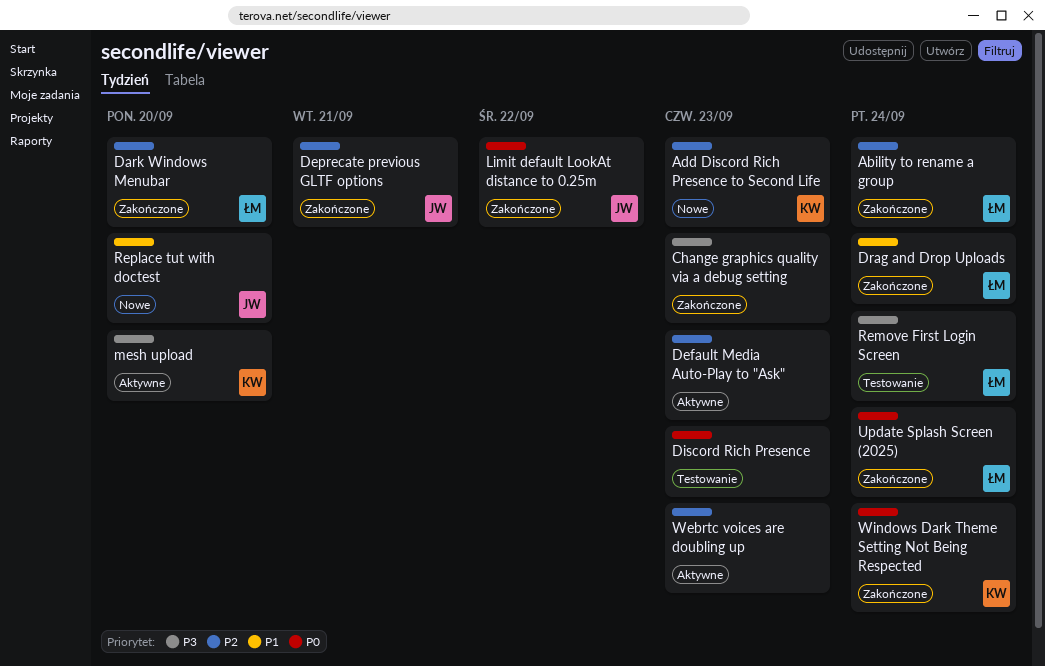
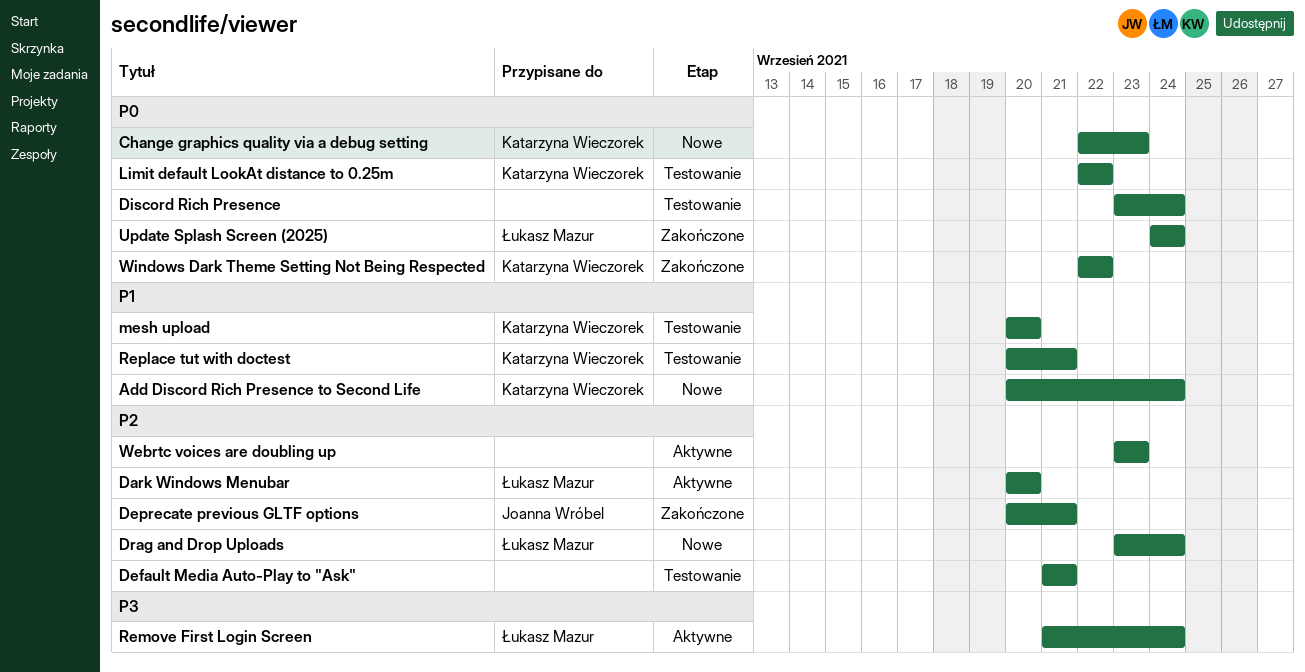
Ability to rename a group: present -> none
Add Discord Rich Presence to Second Life, priority: P2 -> P1
Add Discord Rich Presence to Second Life, due: Sep 23 -> Sep 24
Change graphics quality via a debug setting, status: Zakończone -> Nowe
Change graphics quality via a debug setting, owner: none -> Katarzyna Wieczorek
Change graphics quality via a debug setting, priority: P3 -> P0
Dark Windows Menubar, status: Zakończone -> Aktywne
Default Media Auto-Play to "Ask", status: Aktywne -> Testowanie
Default Media Auto-Play to "Ask", due: Sep 23 -> Sep 21
Discord Rich Presence, due: Sep 23 -> Sep 24
Drag and Drop Uploads, status: Zakończone -> Nowe
Drag and Drop Uploads, priority: P1 -> P2
Limit default LookAt distance to 0.25m, status: Zakończone -> Testowanie
Limit default LookAt distance to 0.25m, owner: Joanna Wróbel -> Katarzyna Wieczorek
mesh upload, status: Aktywne -> Testowanie
mesh upload, priority: P3 -> P1
Remove First Login Screen, status: Testowanie -> Aktywne
Replace tut with doctest, status: Nowe -> Testowanie
Replace tut with doctest, owner: Joanna Wróbel -> Katarzyna Wieczorek
Replace tut with doctest, due: Sep 20 -> Sep 21
Windows Dark Theme Setting Not Being Respected, due: Sep 24 -> Sep 22

